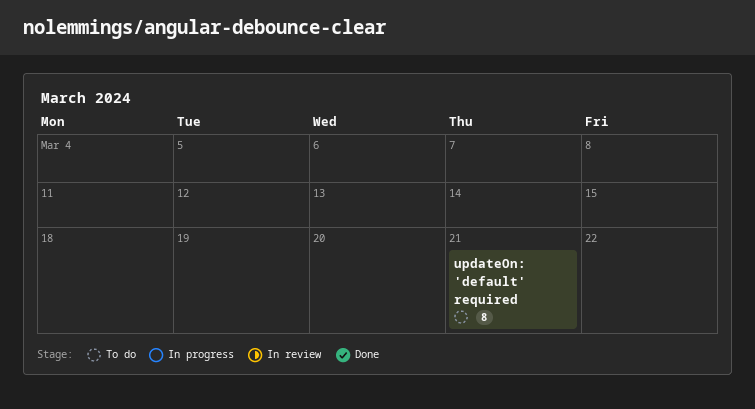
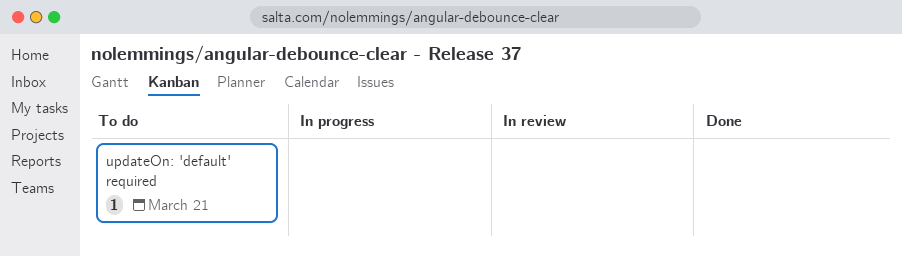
updateOn: 'default' required, estimate: 8 -> 1

